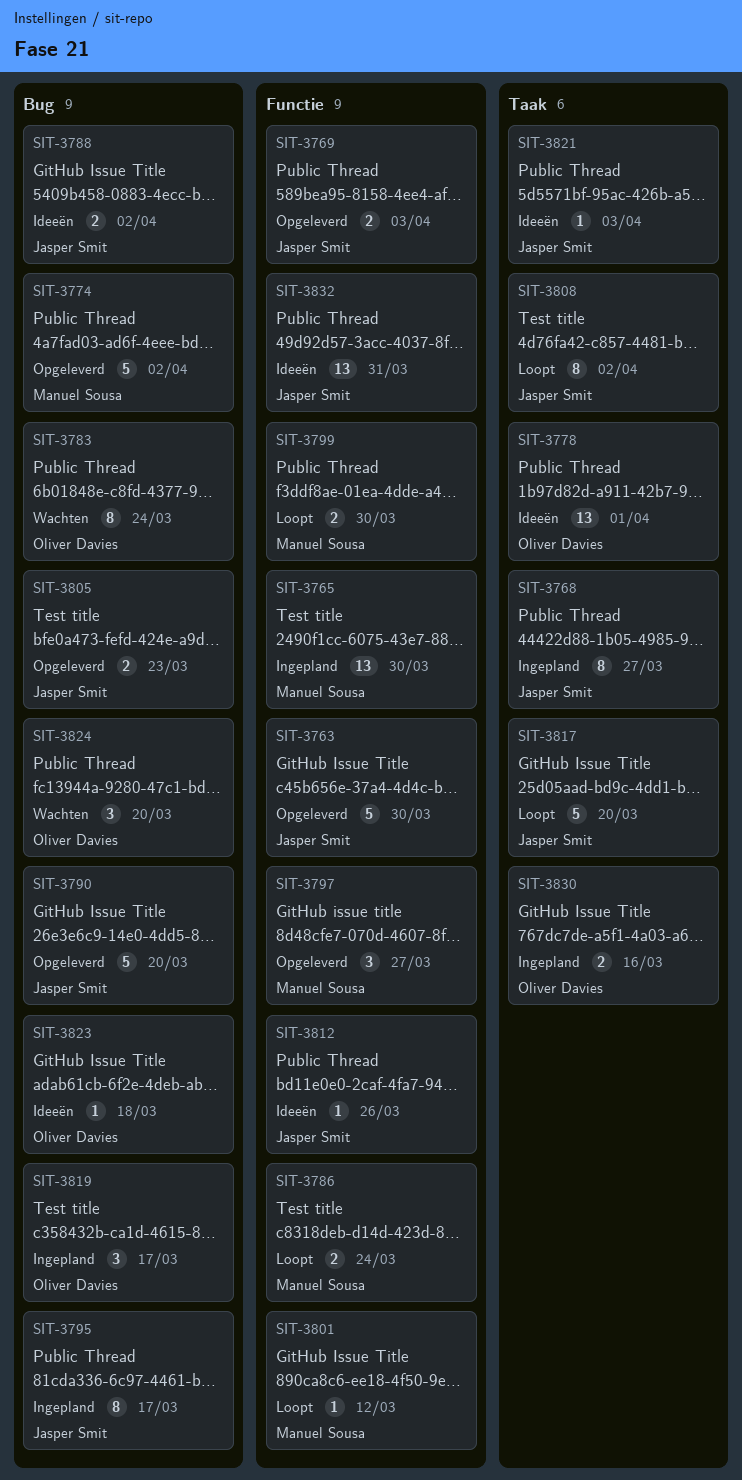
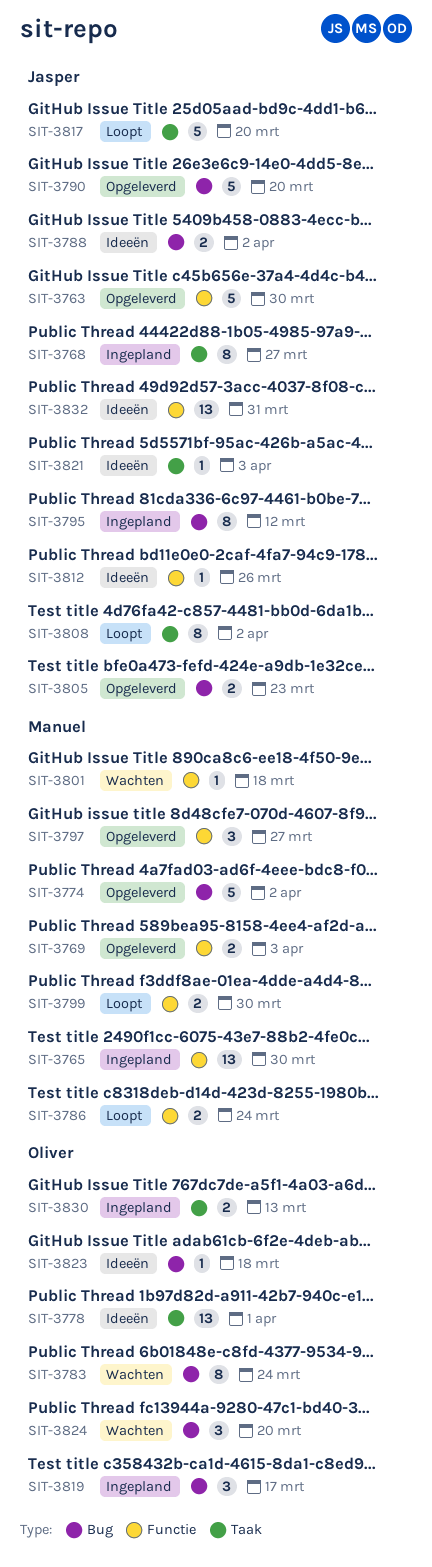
SIT-3769, owner: Jasper Smit -> Manuel Sousa
SIT-3795, due: Mar 17 -> Mar 12
SIT-3801, status: Loopt -> Wachten
SIT-3801, due: Mar 12 -> Mar 18
SIT-3830, due: Mar 16 -> Mar 13

